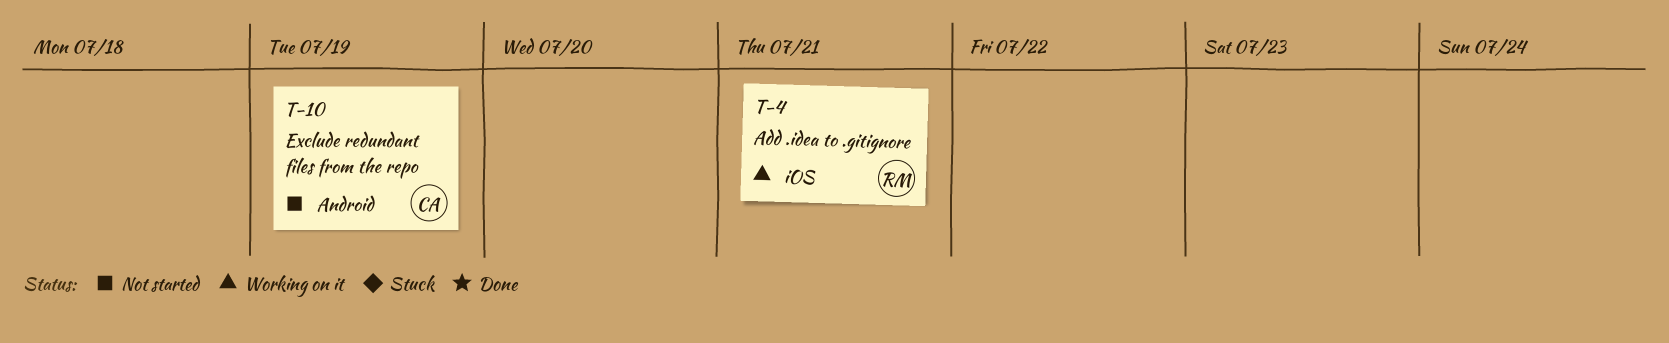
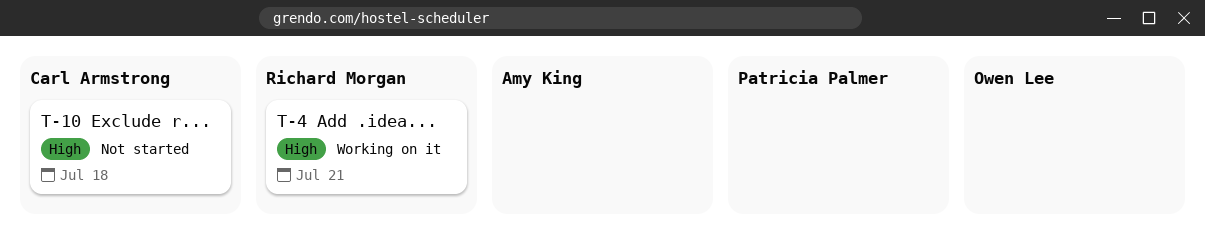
T-10, due: Jul 19 -> Jul 18

